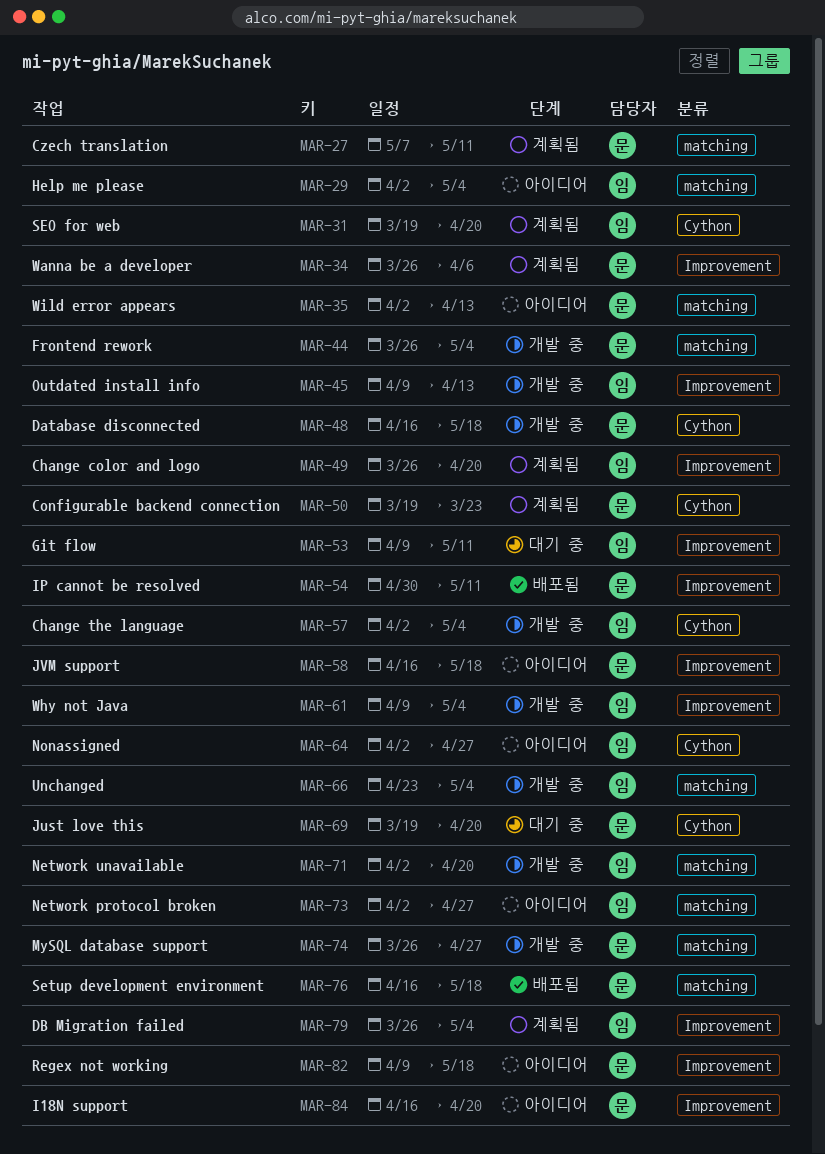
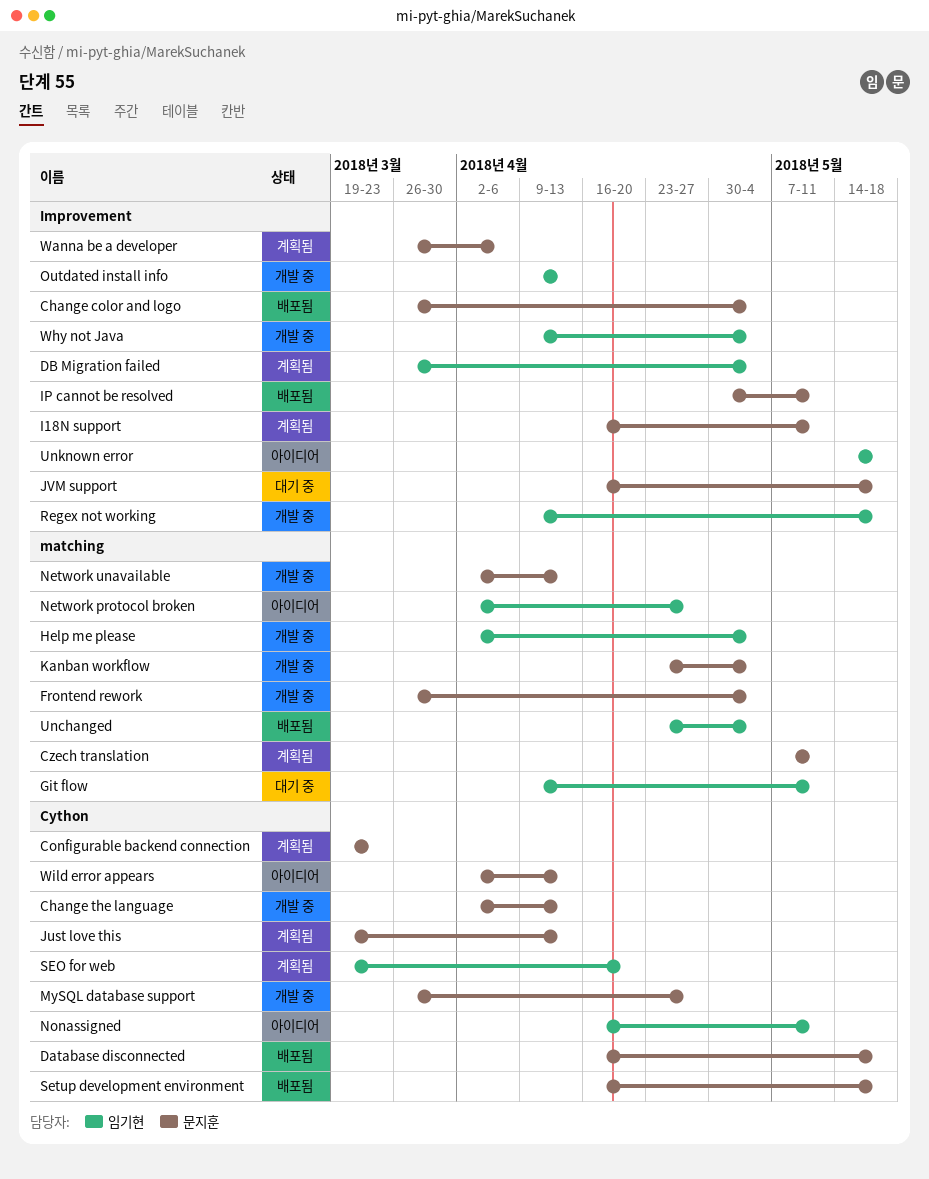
Change color and logo, status: 계획됨 -> 배포됨
Change color and logo, owner: 임기현 -> 문지훈
Change color and logo, due: Apr 20 -> May 4
Change the language, owner: 임기현 -> 문지훈
Change the language, due: May 4 -> Apr 13
Database disconnected, status: 개발 중 -> 배포됨
Git flow, label: Improvement -> matching
Help me please, status: 아이디어 -> 개발 중
I18N support, status: 아이디어 -> 계획됨
I18N support, due: Apr 20 -> May 11
Just love this, status: 대기 중 -> 계획됨
Just love this, due: Apr 20 -> Apr 13
JVM support, status: 아이디어 -> 대기 중
Kanban workflow: none -> present
MySQL database support, label: matching -> Cython
Network unavailable, owner: 임기현 -> 문지훈
Network unavailable, due: Apr 20 -> Apr 13
Nonassigned, start: Apr 2 -> Apr 16
Nonassigned, due: Apr 27 -> May 11
Regex not working, status: 아이디어 -> 개발 중
Regex not working, owner: 문지훈 -> 임기현
Setup development environment, label: matching -> Cython
Unchanged, status: 개발 중 -> 배포됨
Unknown error: none -> present
Wild error appears, label: matching -> Cython

